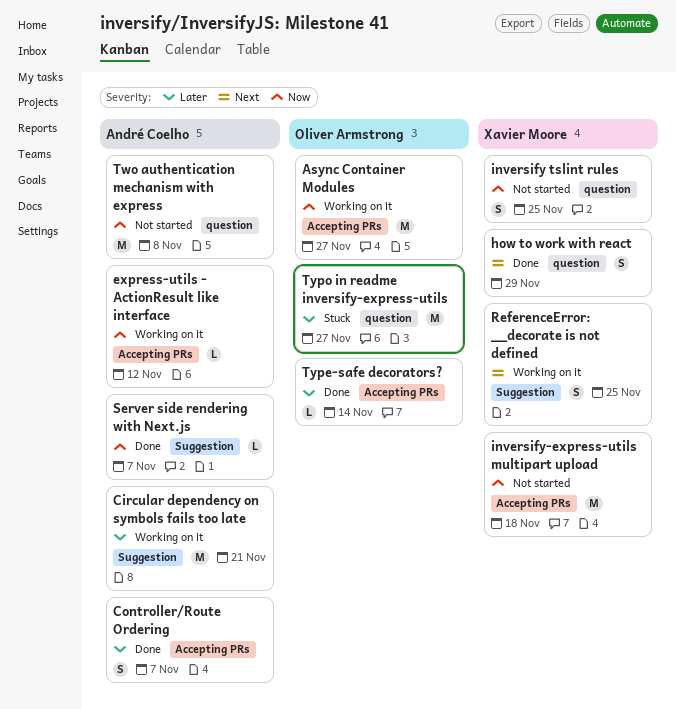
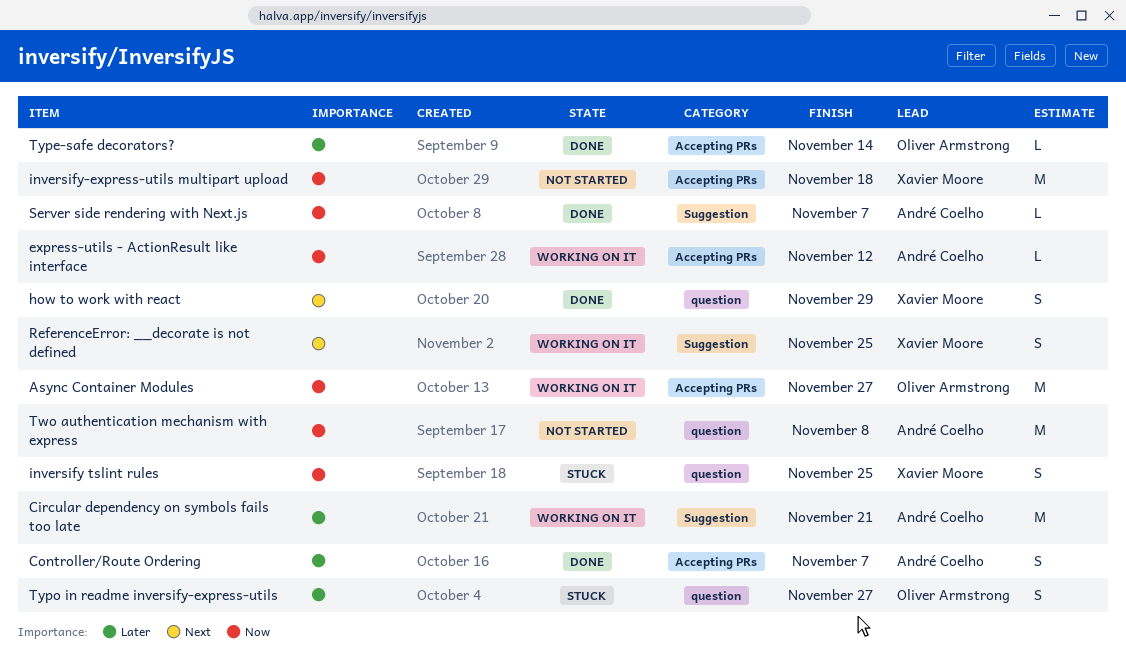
inversify tslint rules, status: Not started -> Stuck
Typo in readme inversify-express-utils, estimate: M -> S

